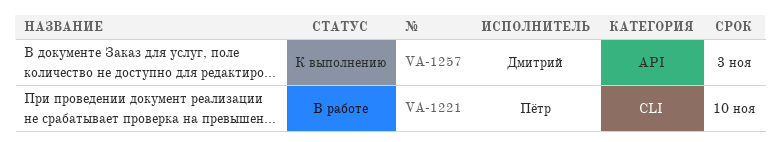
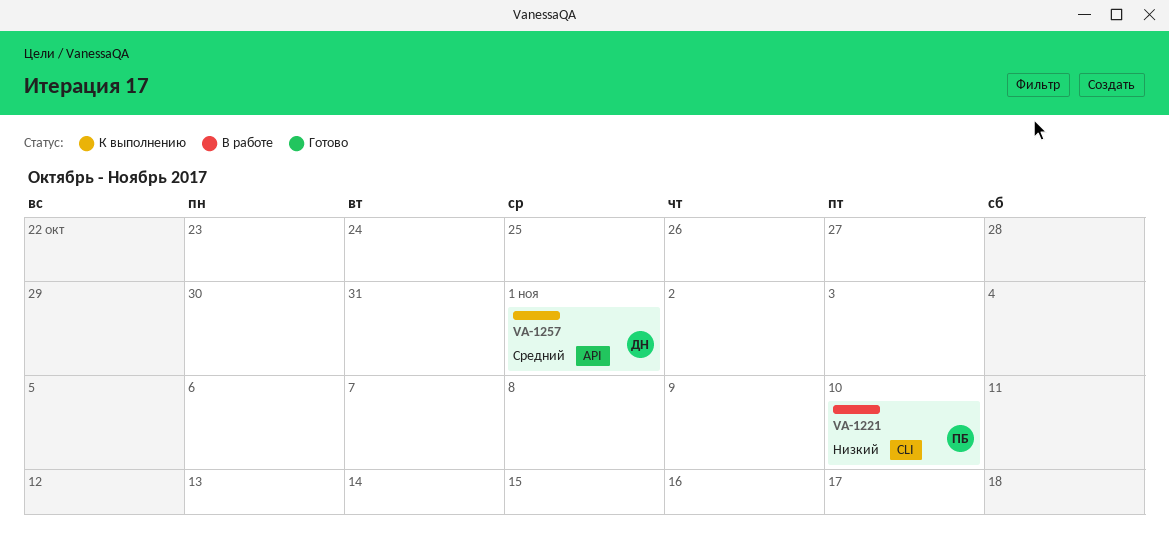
VA-1257, due: Nov 3 -> Nov 1

